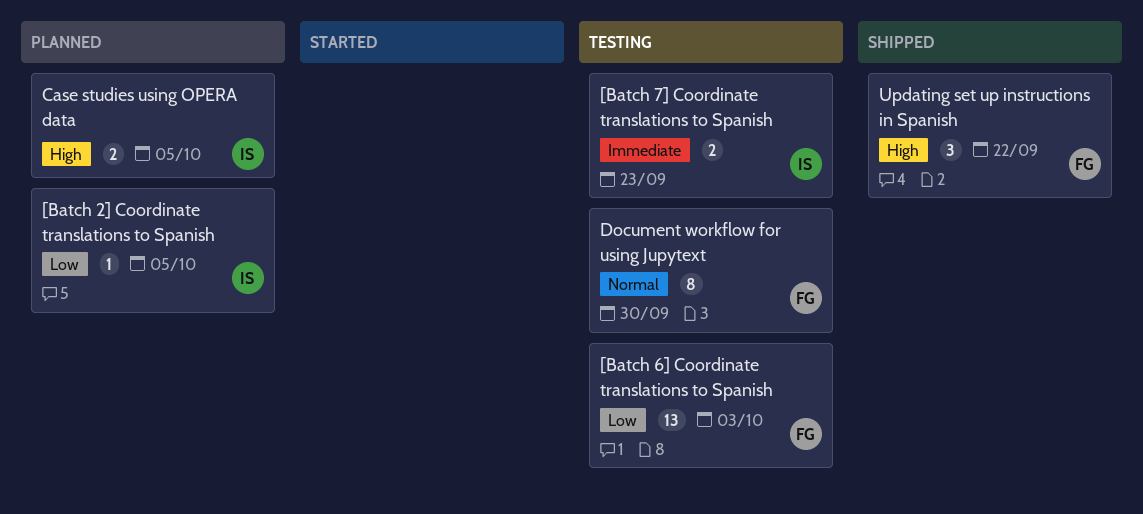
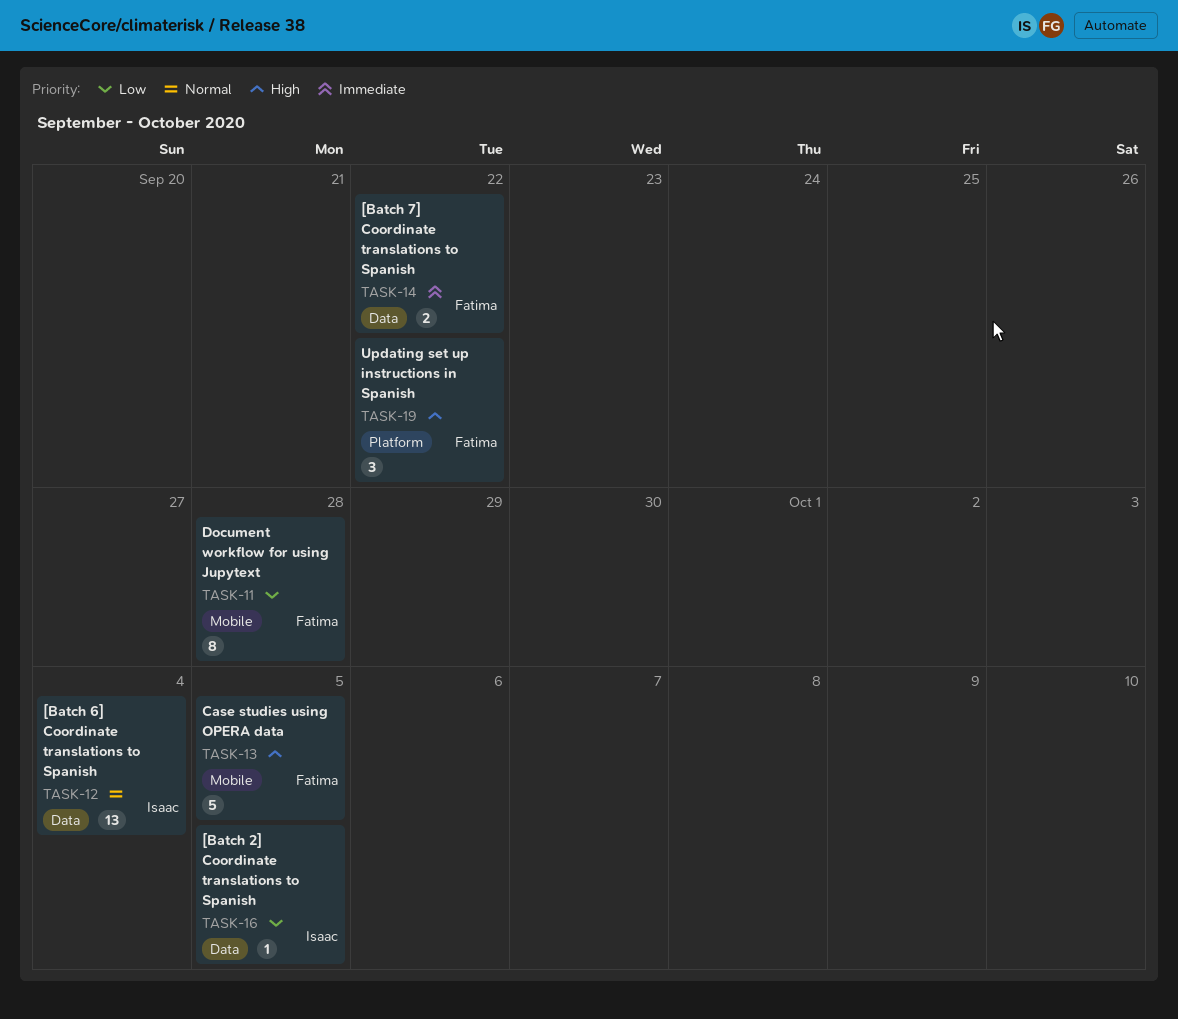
[Batch 6] Coordinate translations to Spanish, owner: Fatima -> Isaac
[Batch 6] Coordinate translations to Spanish, priority: Low -> Normal
[Batch 6] Coordinate translations to Spanish, due: Oct 3 -> Oct 4
[Batch 7] Coordinate translations to Spanish, owner: Isaac -> Fatima
[Batch 7] Coordinate translations to Spanish, due: Sep 23 -> Sep 22
Case studies using OPERA data, owner: Isaac -> Fatima
Case studies using OPERA data, estimate: 2 -> 5
Document workflow for using Jupytext, priority: Normal -> Low
Document workflow for using Jupytext, due: Sep 30 -> Sep 28

